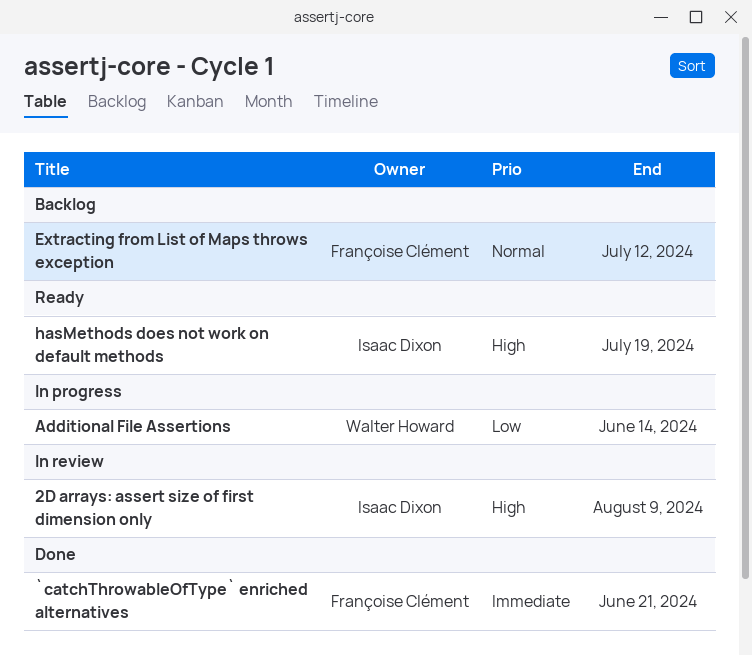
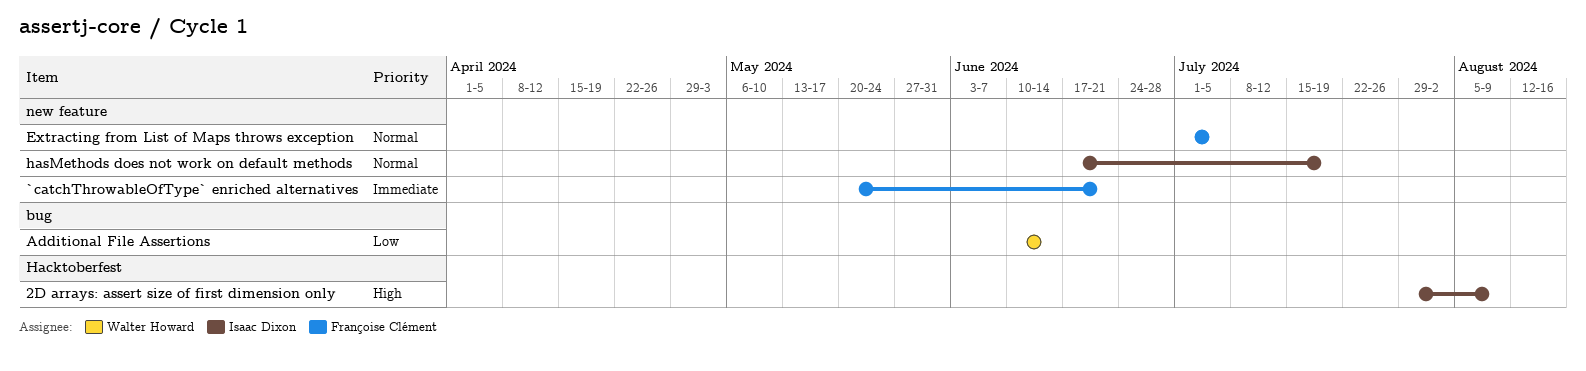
Extracting from List of Maps throws exception, due: Jul 12 -> Jul 5
hasMethods does not work on default methods, priority: High -> Normal

